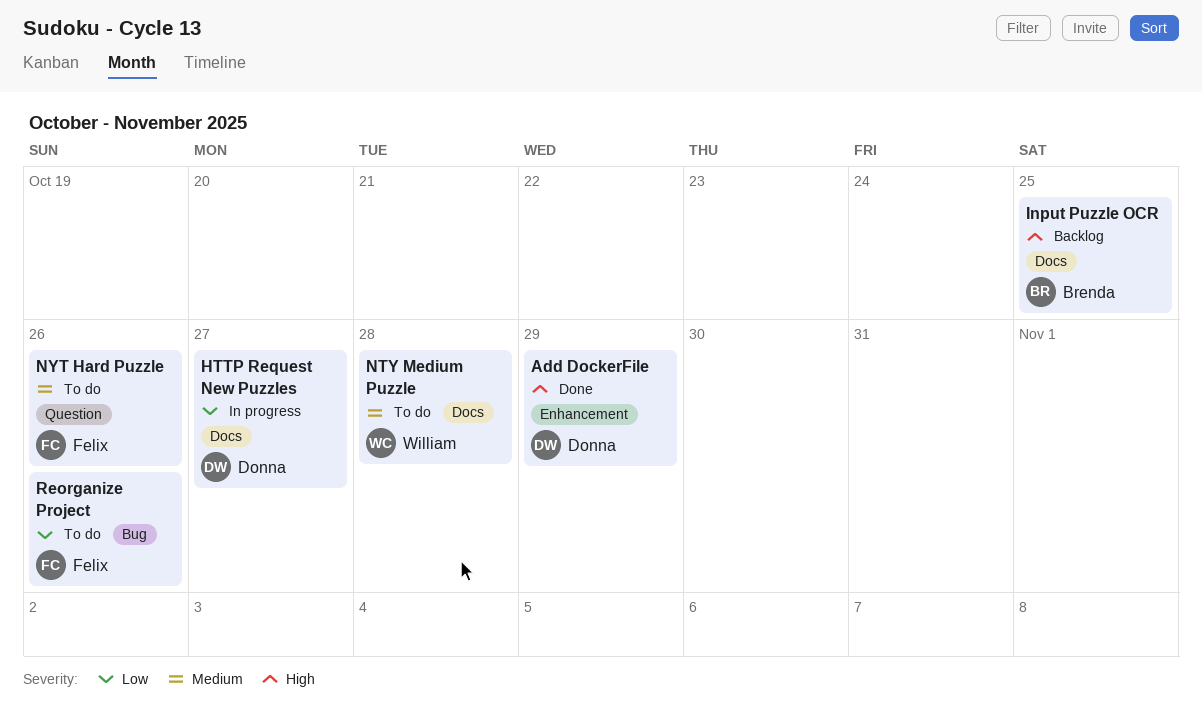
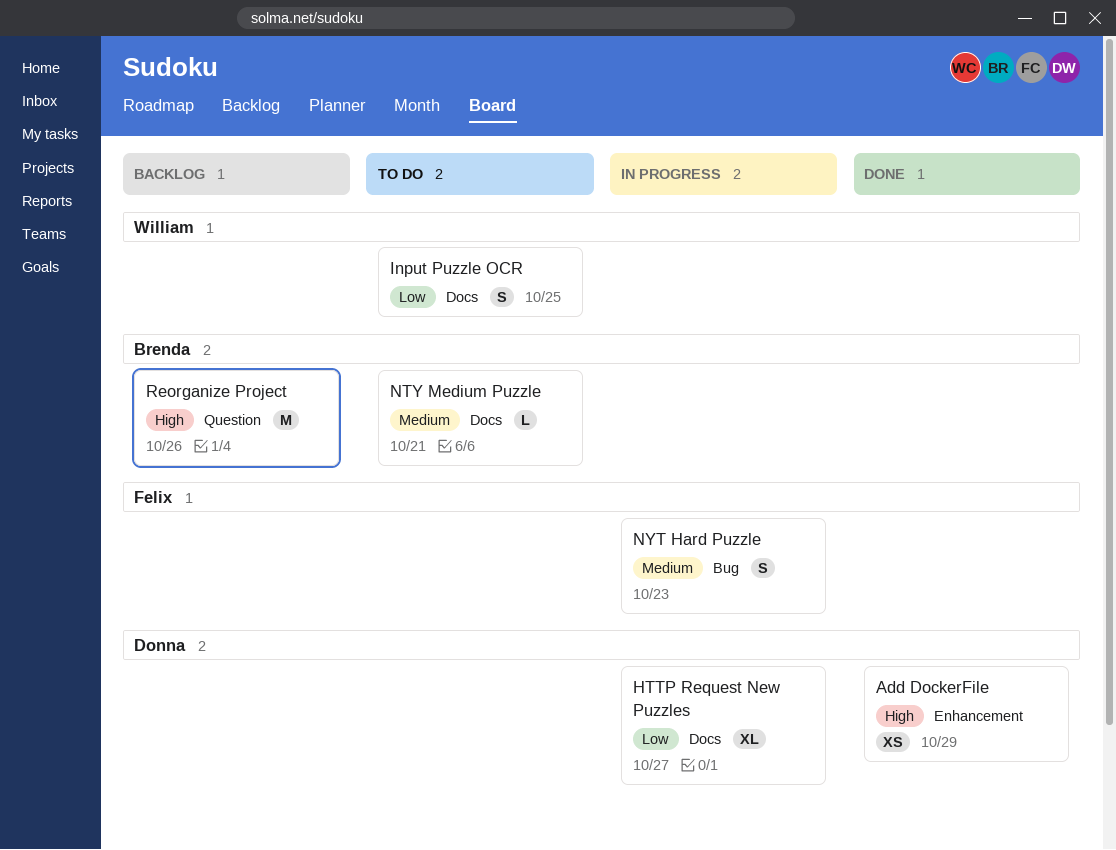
Input Puzzle OCR, status: Backlog -> To do
Input Puzzle OCR, owner: Brenda -> William
Input Puzzle OCR, priority: High -> Low
NTY Medium Puzzle, owner: William -> Brenda
NTY Medium Puzzle, due: Oct 28 -> Oct 21
NYT Hard Puzzle, status: To do -> In progress
NYT Hard Puzzle, label: Question -> Bug
NYT Hard Puzzle, due: Oct 26 -> Oct 23
Reorganize Project, status: To do -> Backlog
Reorganize Project, owner: Felix -> Brenda
Reorganize Project, priority: Low -> High
Reorganize Project, label: Bug -> Question

